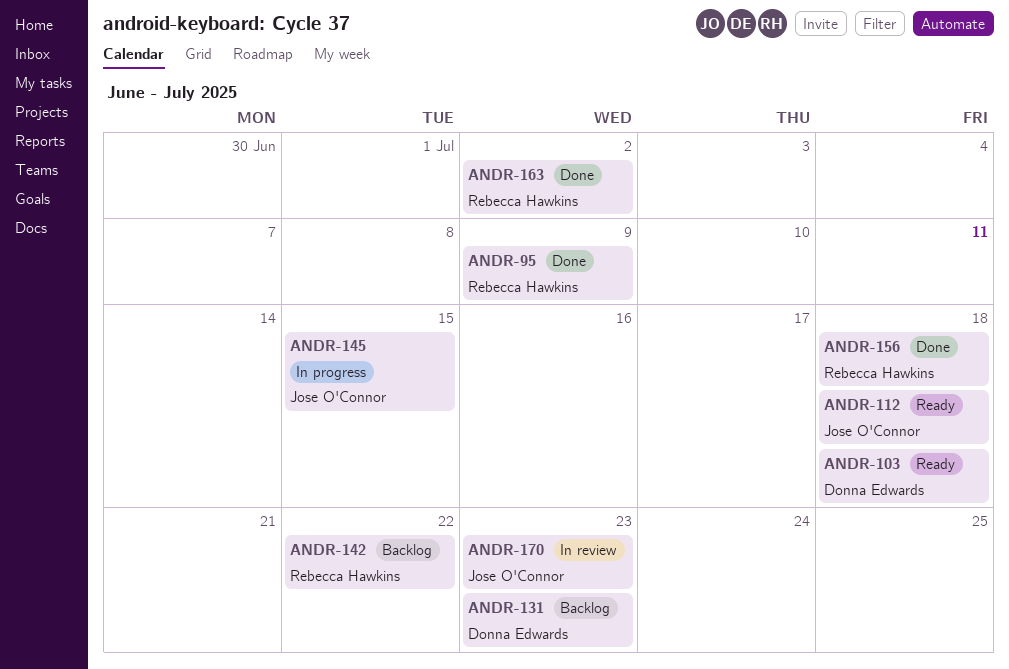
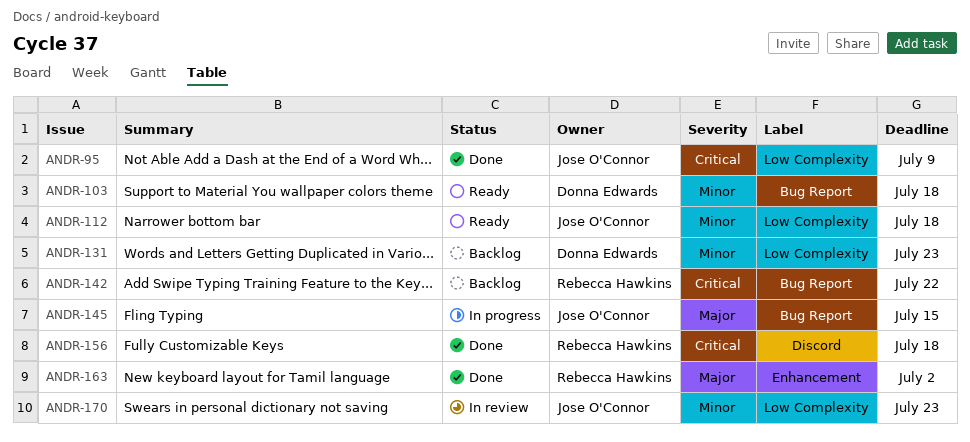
ANDR-95, owner: Rebecca Hawkins -> Jose O'Connor

